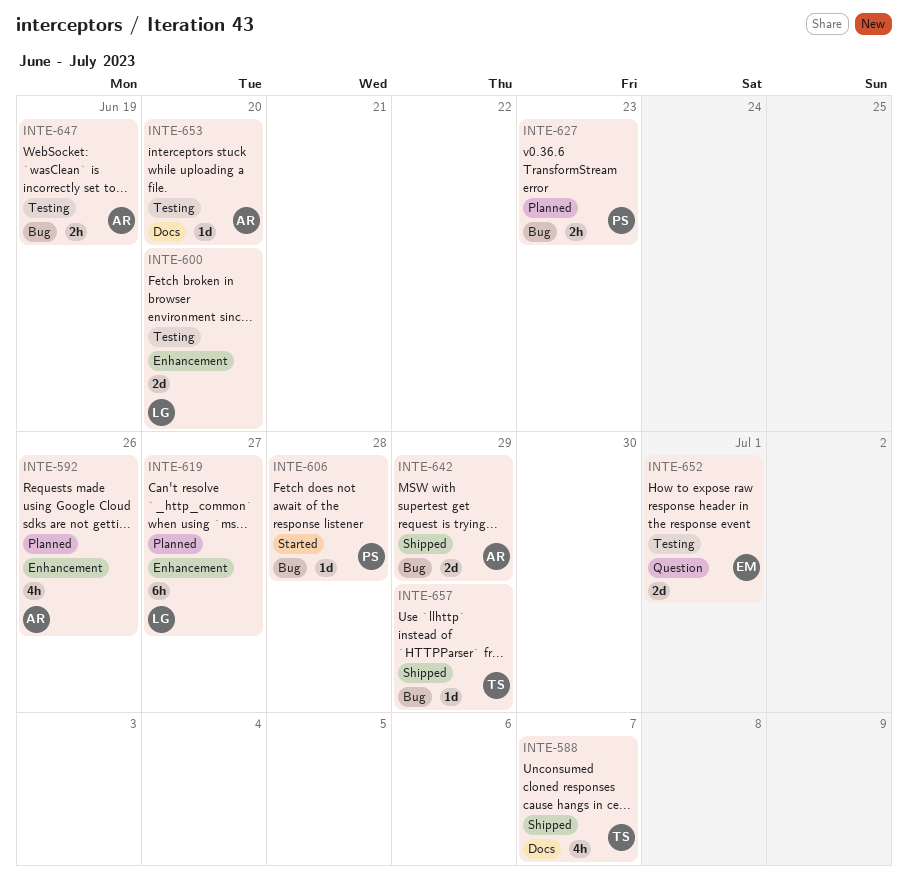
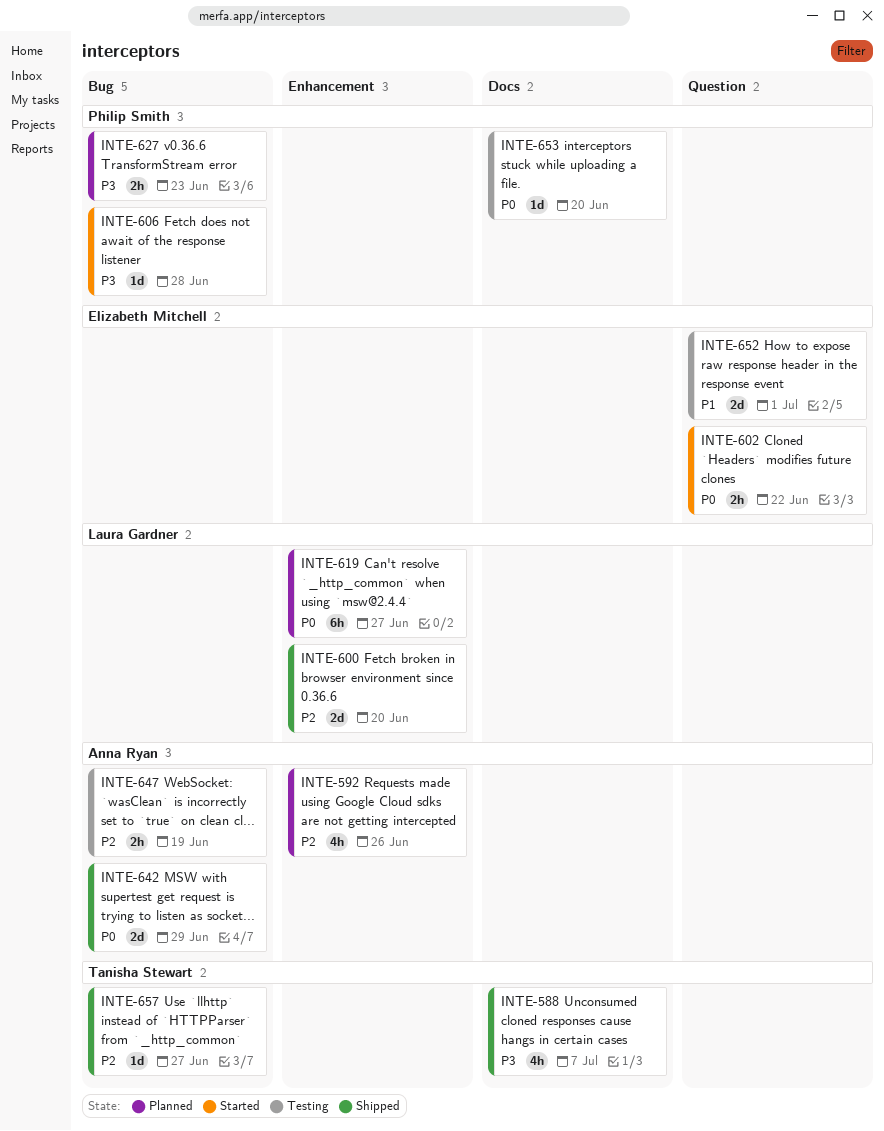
INTE-600, status: Testing -> Shipped
INTE-602: none -> present
INTE-653, owner: Anna Ryan -> Philip Smith
INTE-657, due: Jun 29 -> Jun 27

